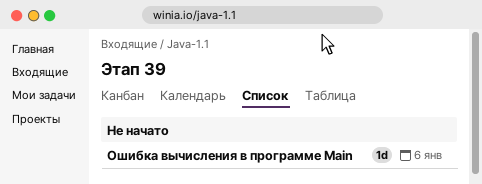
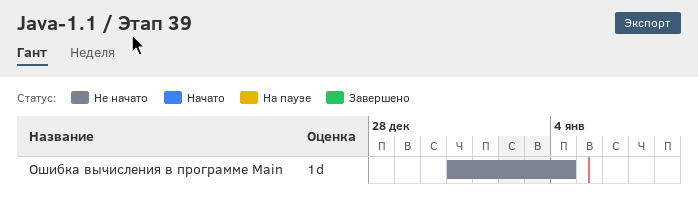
Ошибка вычисления в программе Main, due: Jan 6 -> Jan 4

